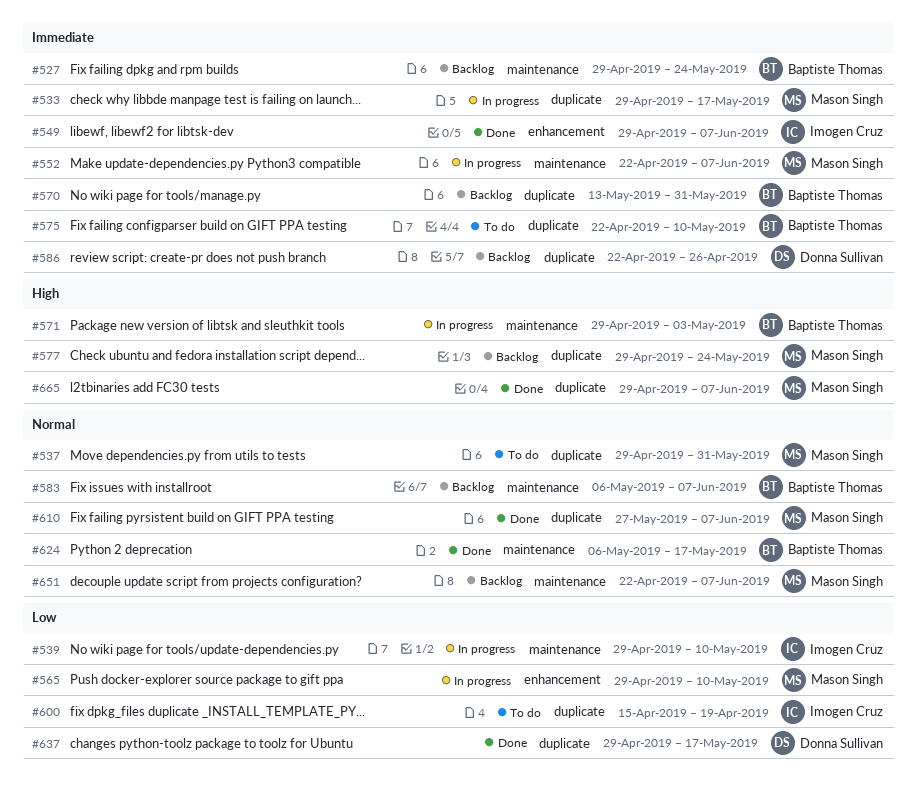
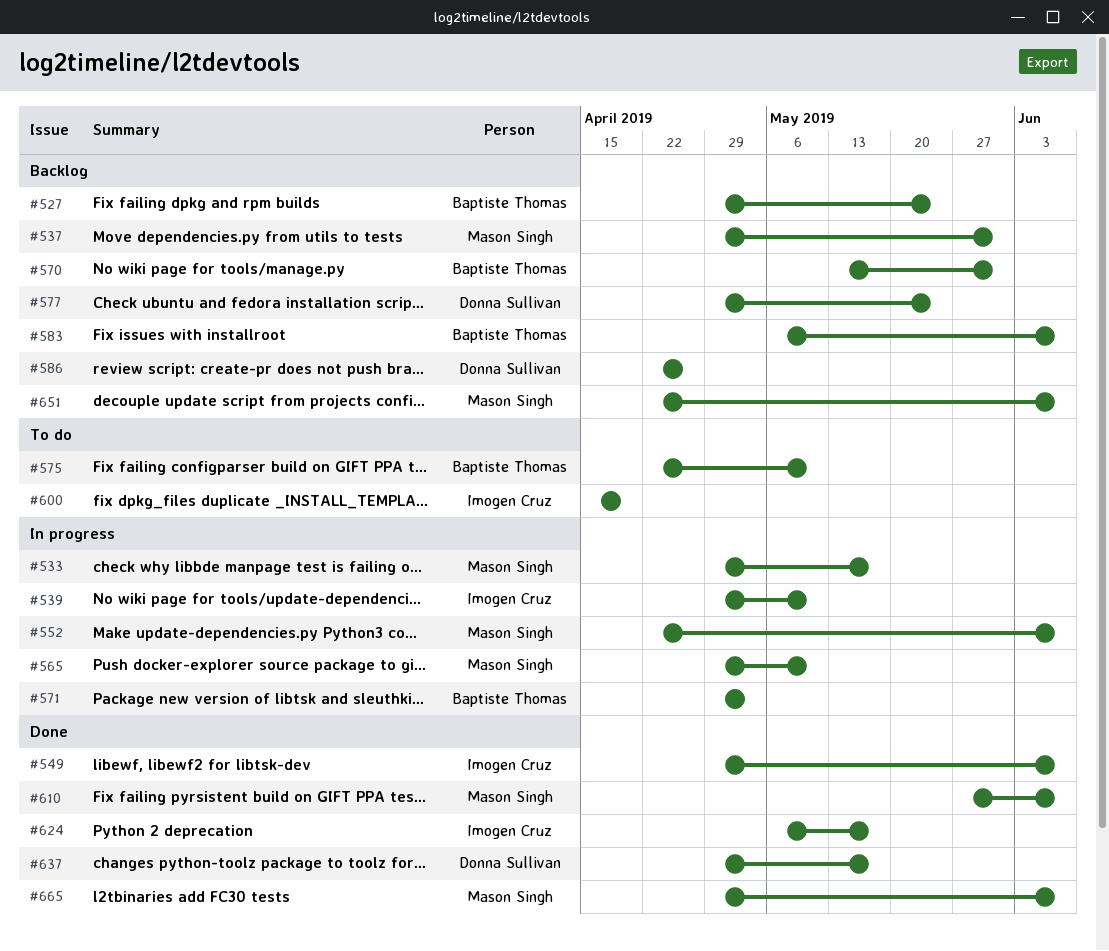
#537, status: To do -> Backlog
#577, owner: Mason Singh -> Donna Sullivan
#624, owner: Baptiste Thomas -> Imogen Cruz

